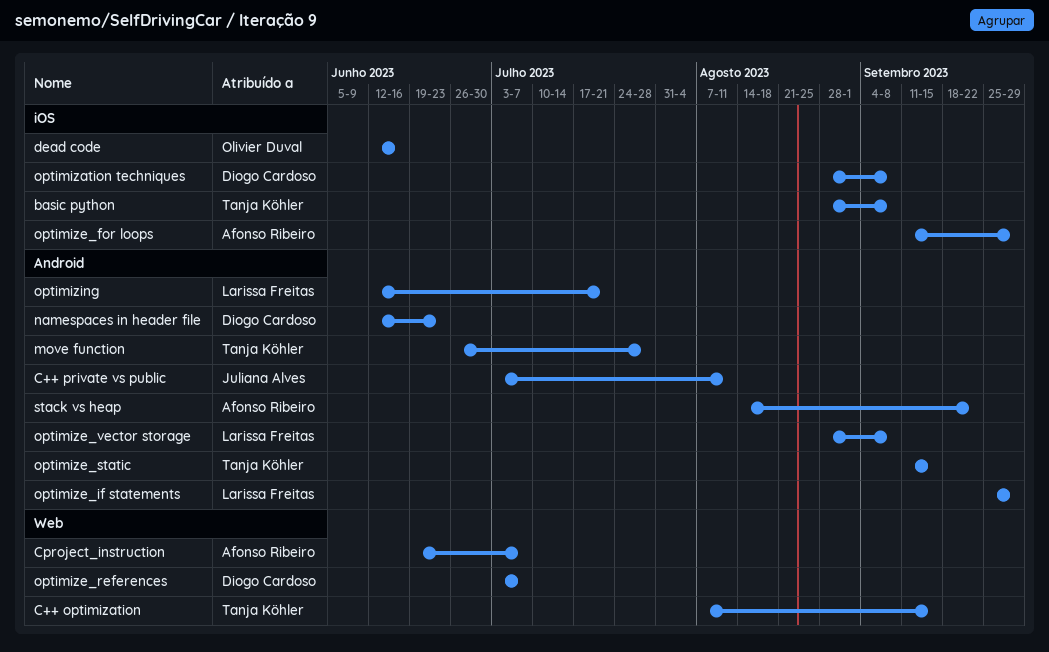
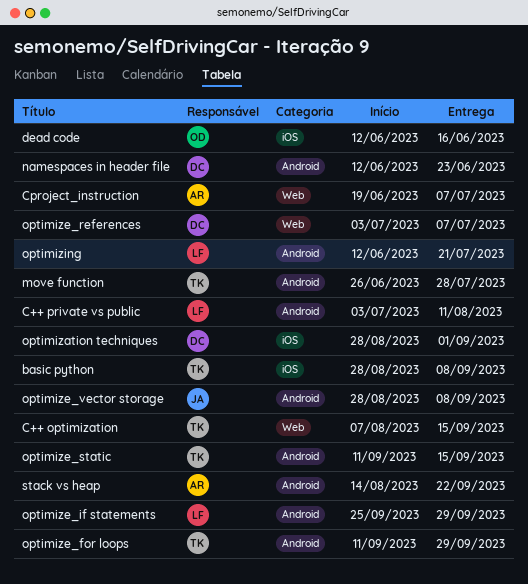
C++ private vs public, owner: Juliana Alves -> Larissa Freitas
optimization techniques, due: Sep 8 -> Sep 1
optimize_for loops, owner: Afonso Ribeiro -> Tanja Köhler
optimize_for loops, label: iOS -> Android
optimize_vector storage, owner: Larissa Freitas -> Juliana Alves

